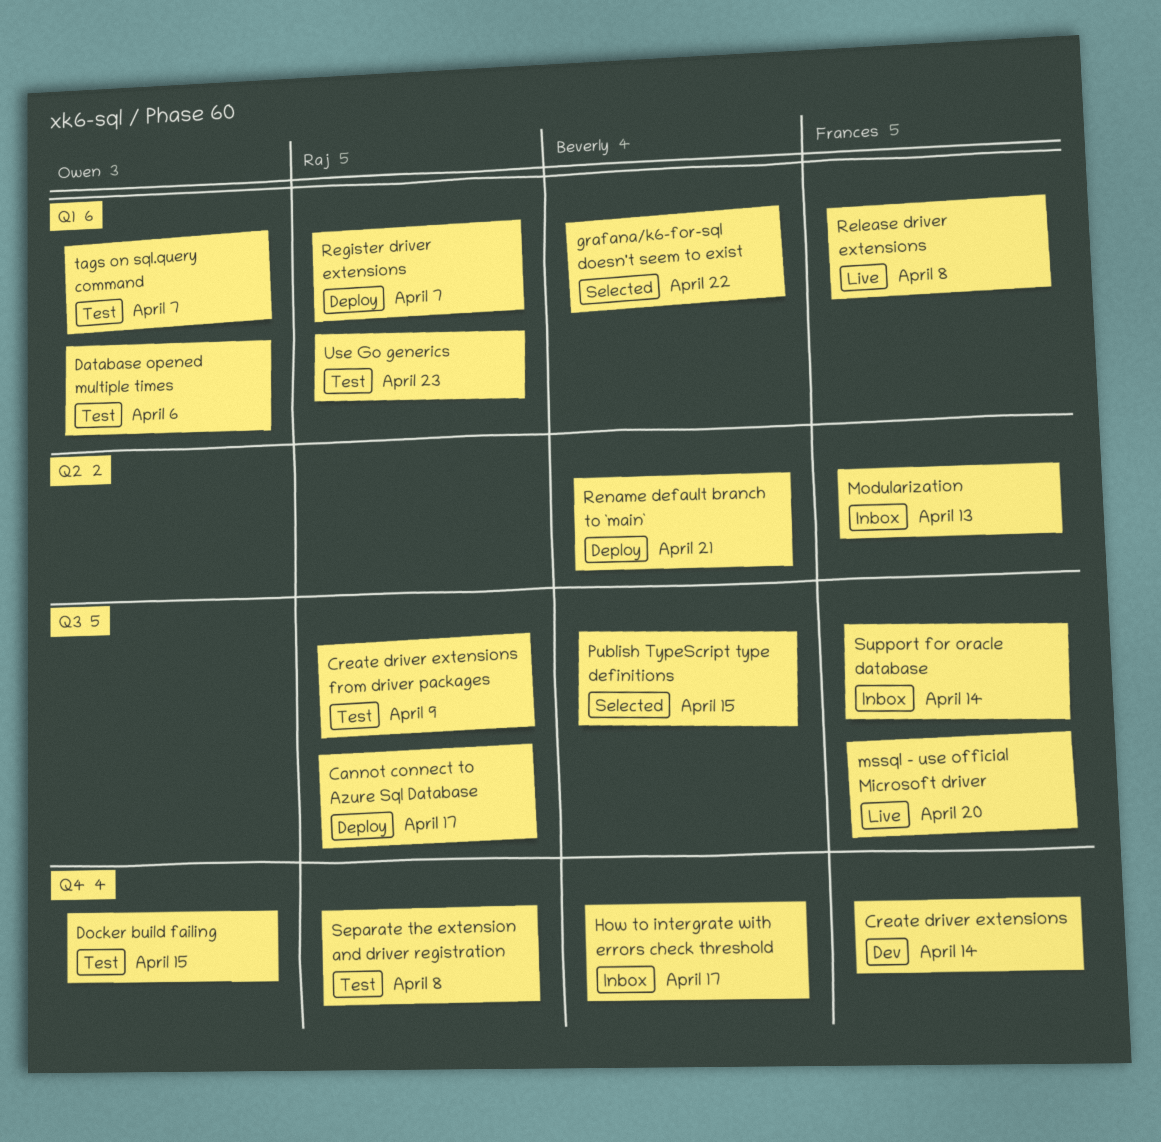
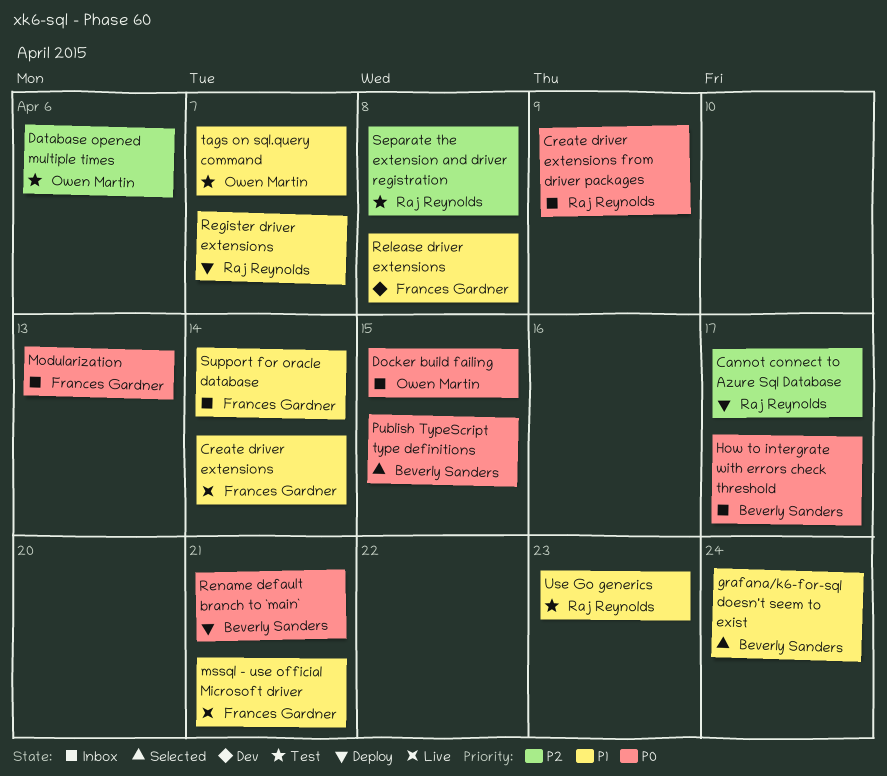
Create driver extensions, status: Dev -> Live
Create driver extensions from driver packages, status: Test -> Inbox
Docker build failing, status: Test -> Inbox
grafana/k6-for-sql doesn't seem to exist, due: Apr 22 -> Apr 24
mssql - use official Microsoft driver, due: Apr 20 -> Apr 21
Release driver extensions, status: Live -> Dev

